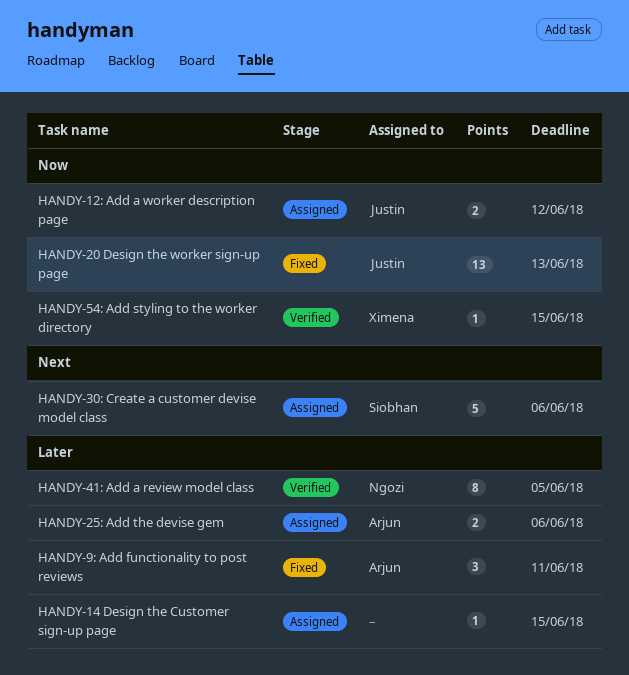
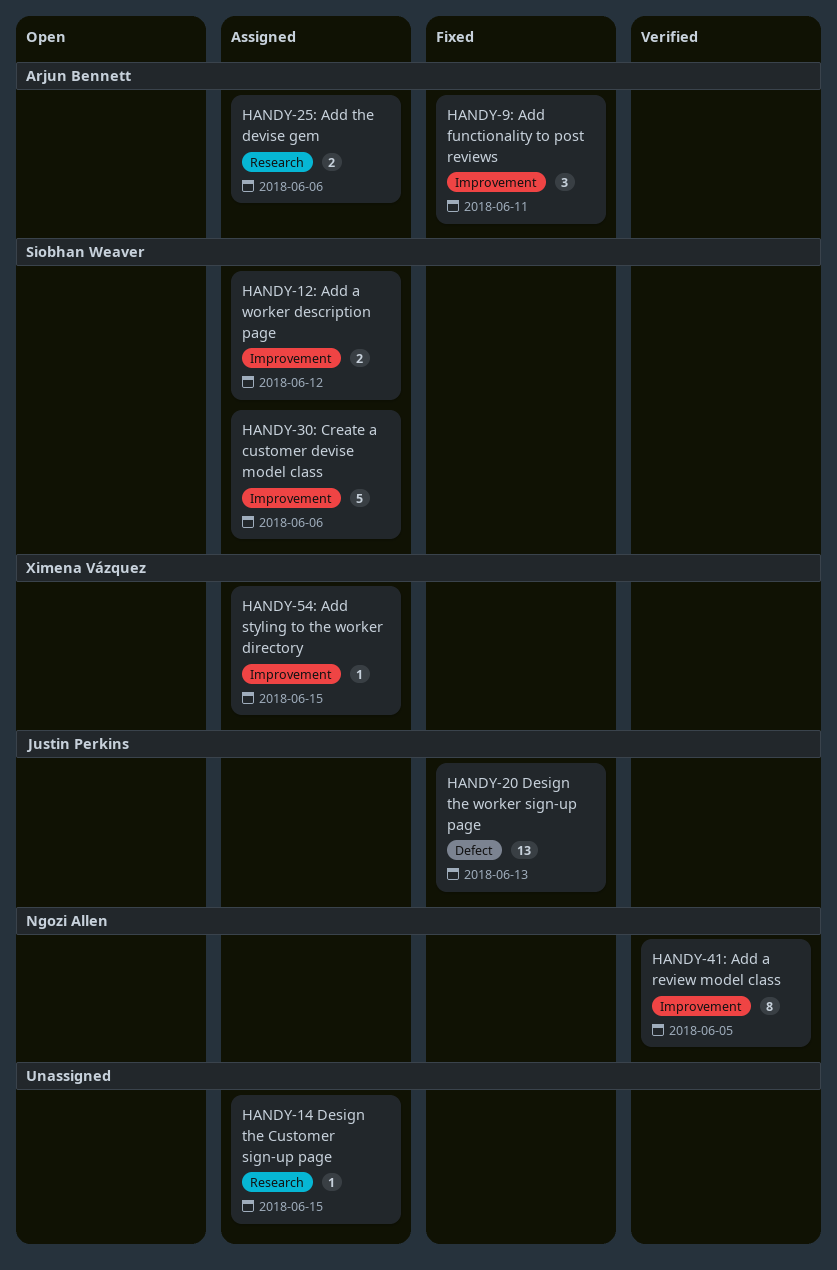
HANDY-12: Add a worker description page, owner: Justin Perkins -> Siobhan Weaver
HANDY-54: Add styling to the worker directory, status: Verified -> Assigned

